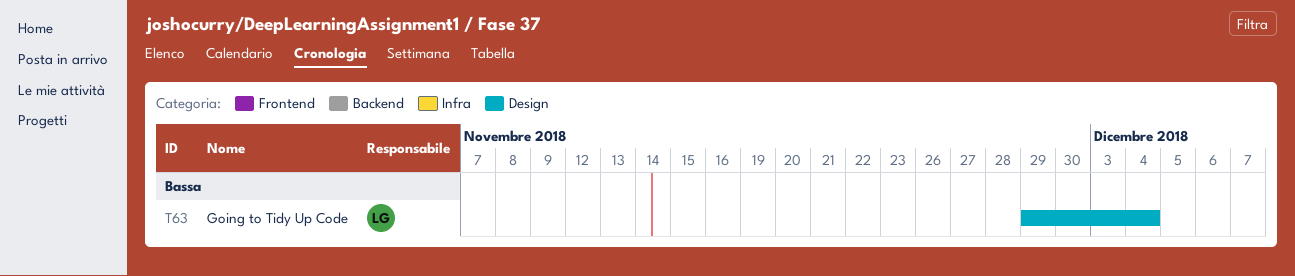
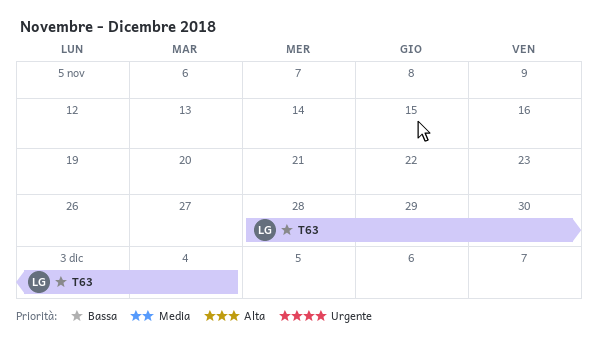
T63, start: Nov 29 -> Nov 28

